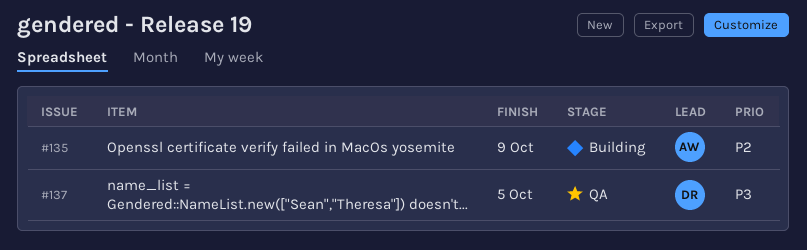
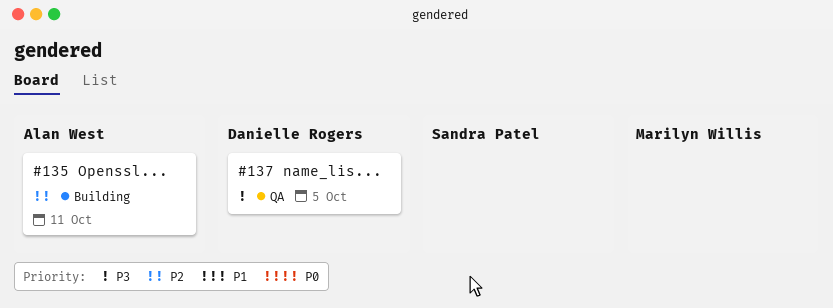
#135, due: Oct 9 -> Oct 11

